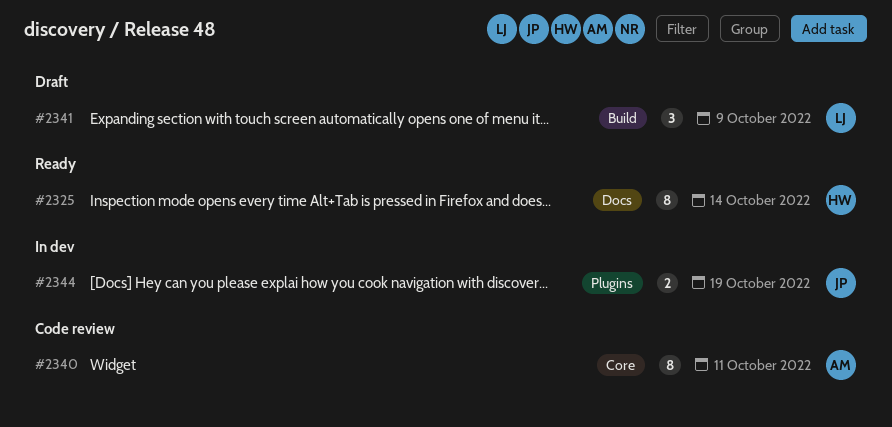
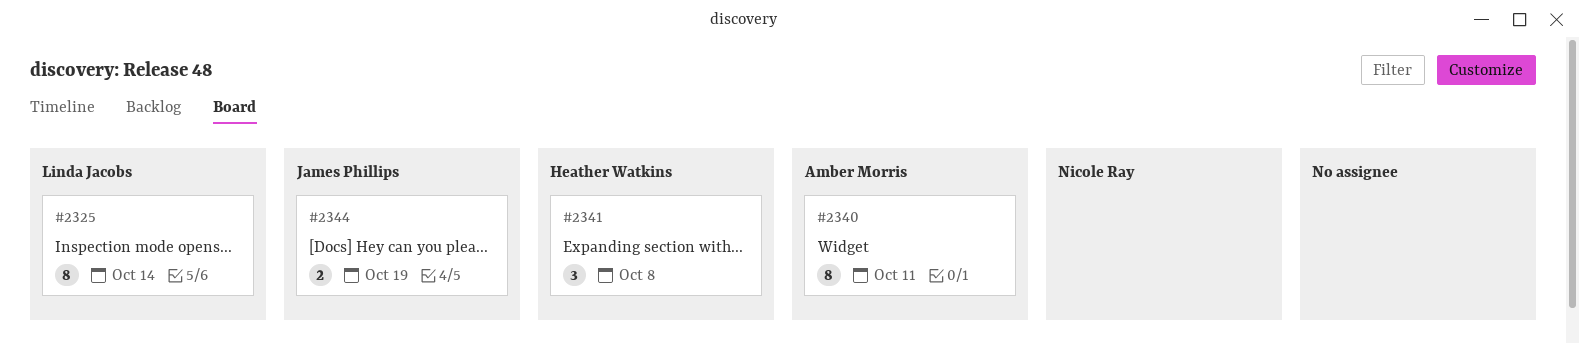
#2325, owner: Heather Watkins -> Linda Jacobs
#2341, owner: Linda Jacobs -> Heather Watkins
#2341, due: Oct 9 -> Oct 8

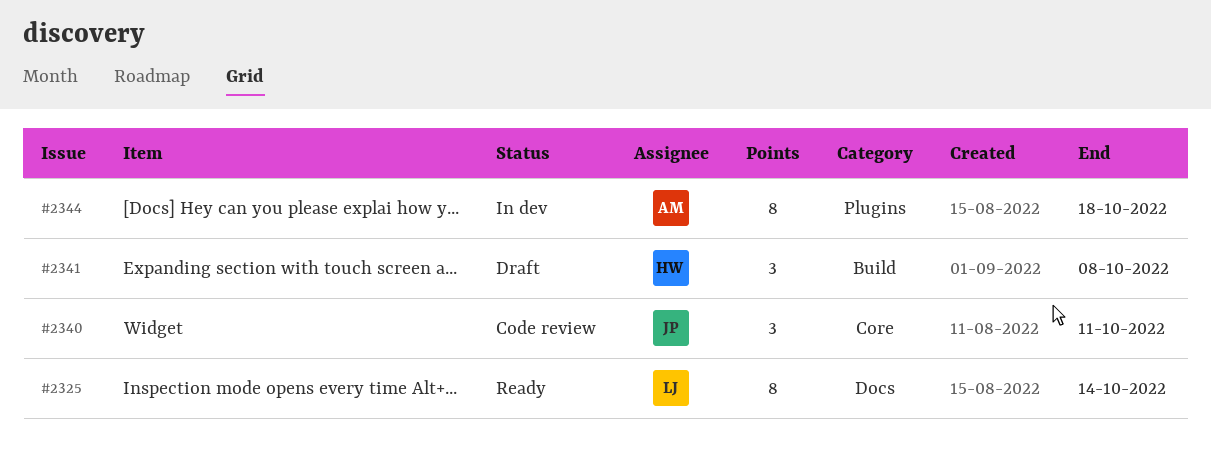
#2340, owner: Amber Morris -> James Phillips
#2340, estimate: 8 -> 3
#2344, owner: James Phillips -> Amber Morris
#2344, estimate: 2 -> 8
#2344, due: Oct 19 -> Oct 18

